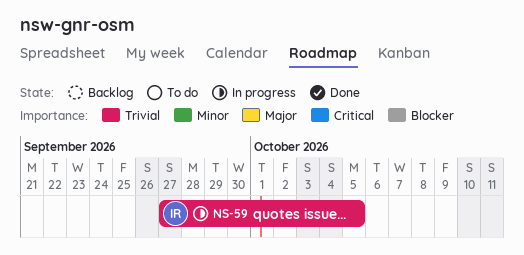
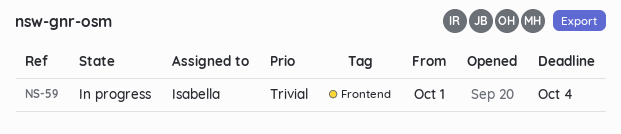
NS-59, start: Sep 27 -> Oct 1
NS-59, due: Oct 5 -> Oct 4

